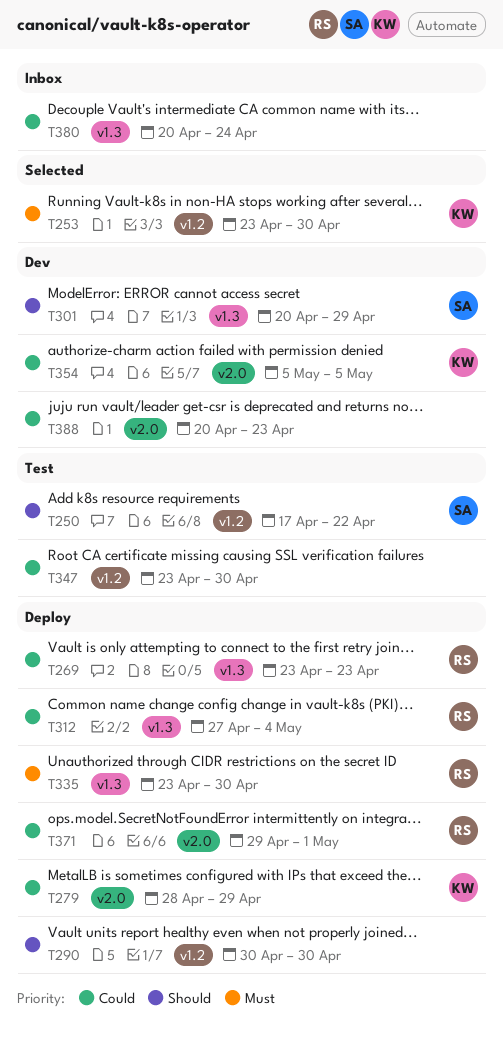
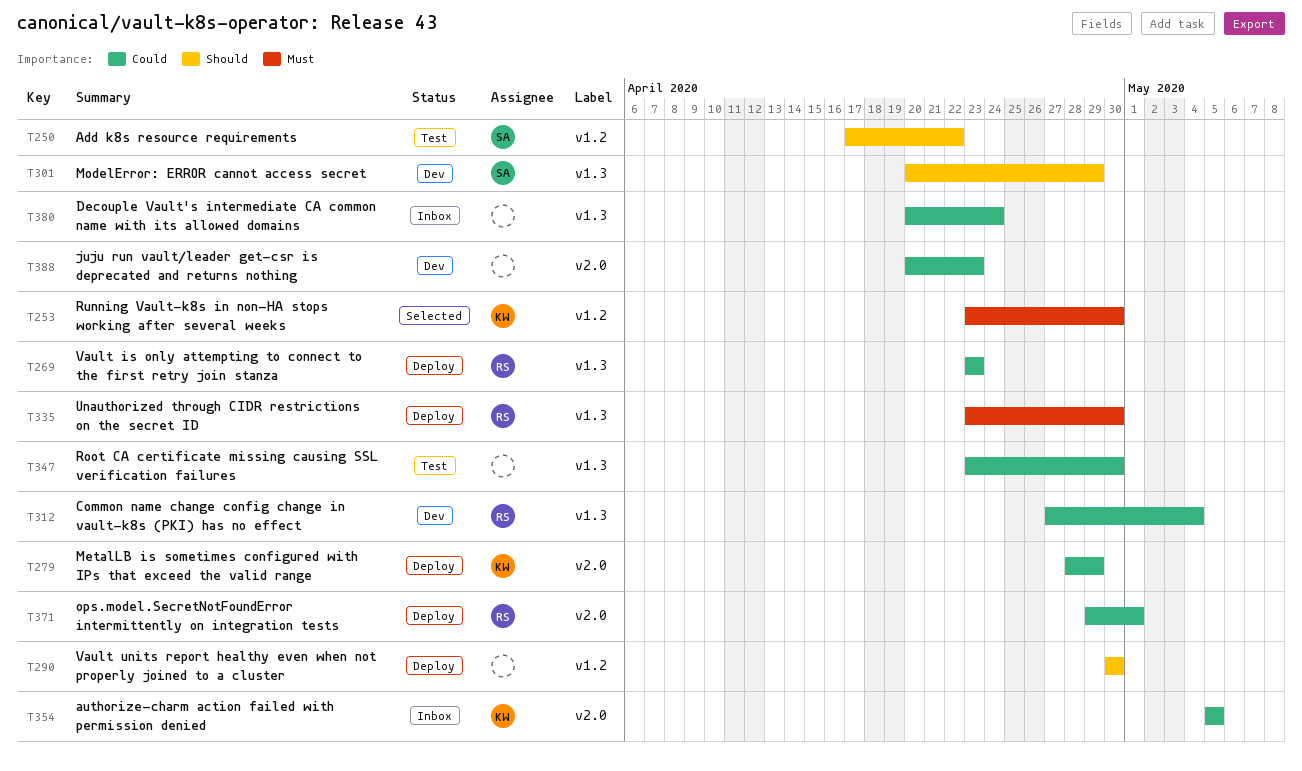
T312, status: Deploy -> Dev
T347, label: v1.2 -> v1.3
T354, status: Dev -> Inbox

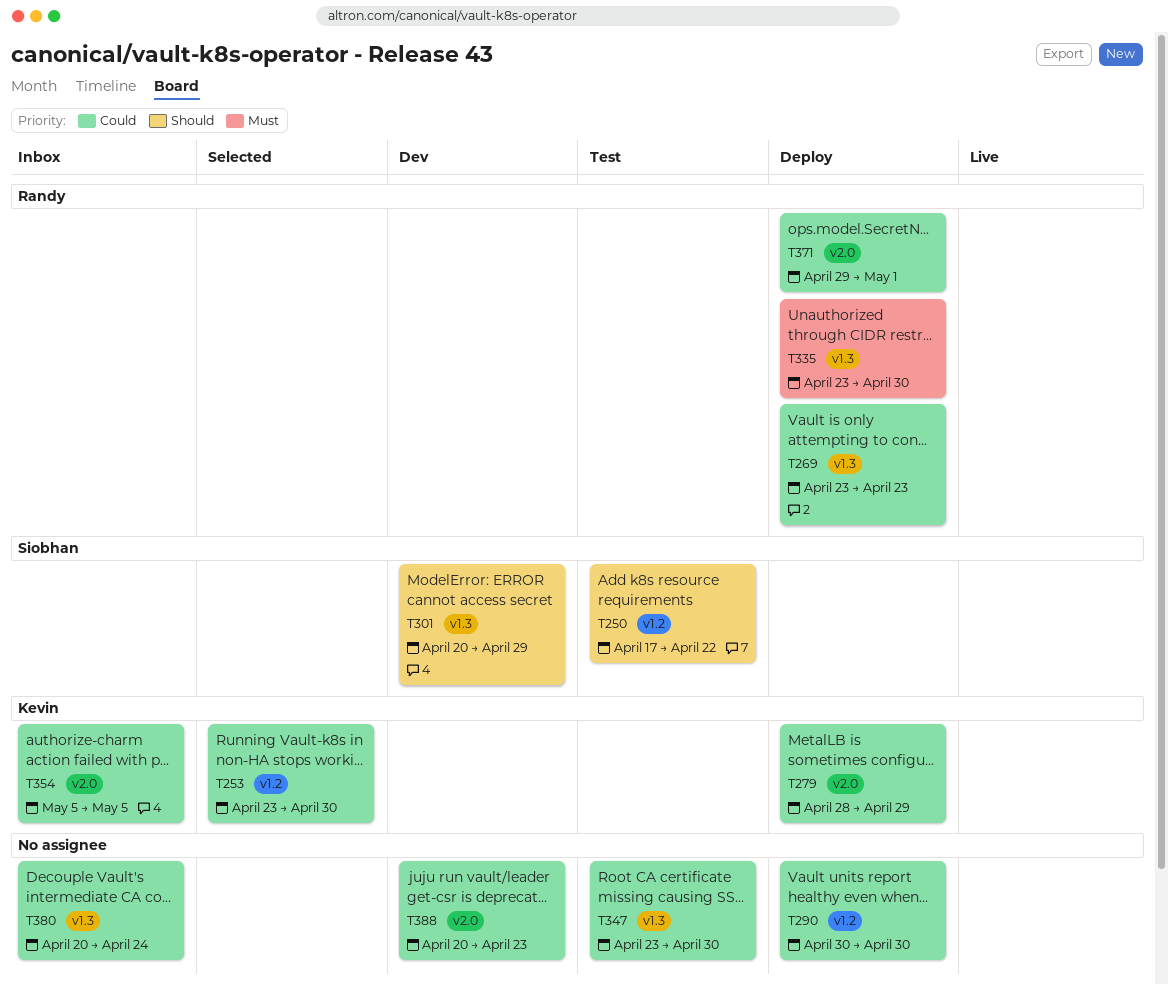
T253, priority: Must -> Could
T290, priority: Should -> Could
T312: present -> none

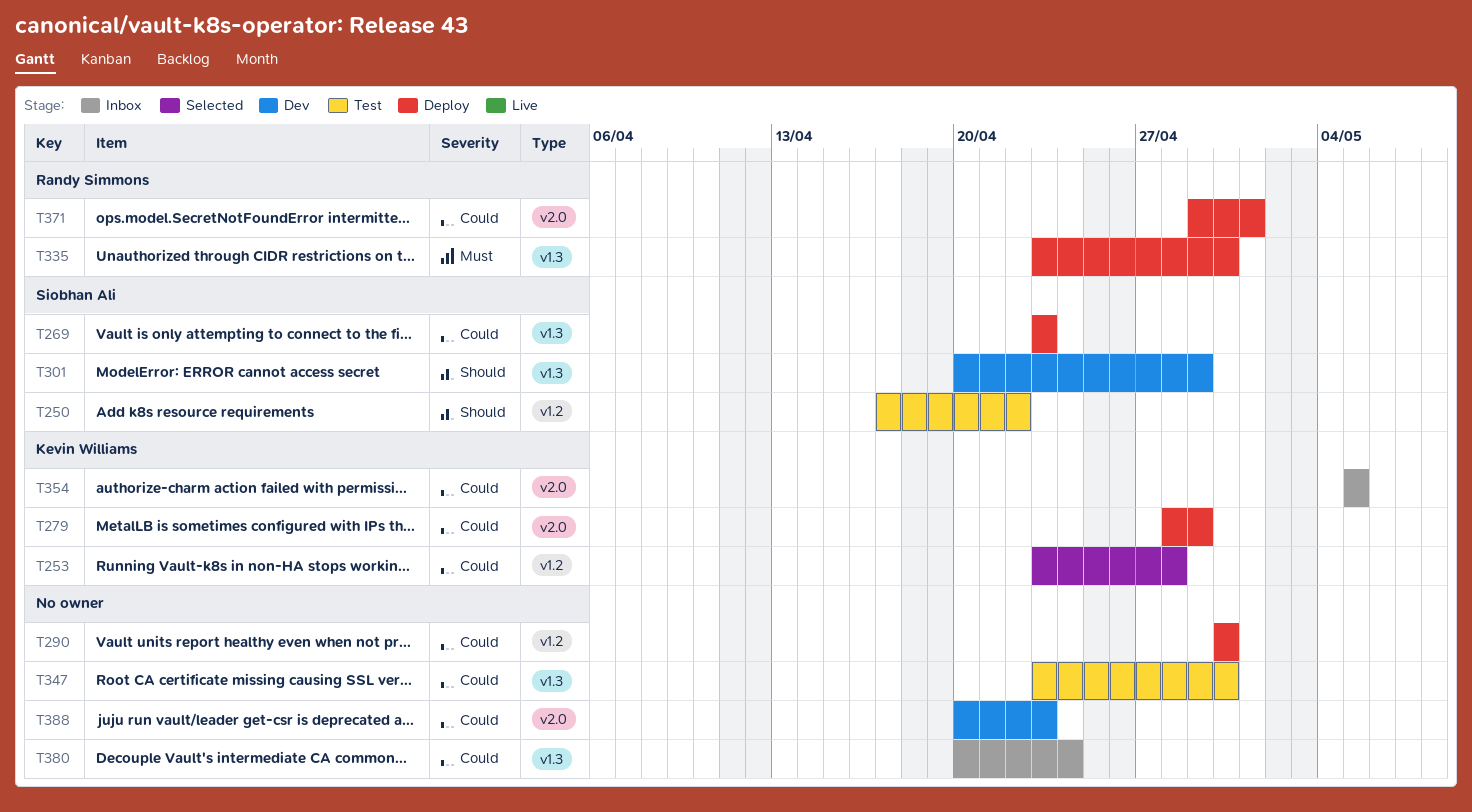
T253, due: Apr 30 -> Apr 28
T269, owner: Randy Simmons -> Siobhan Ali

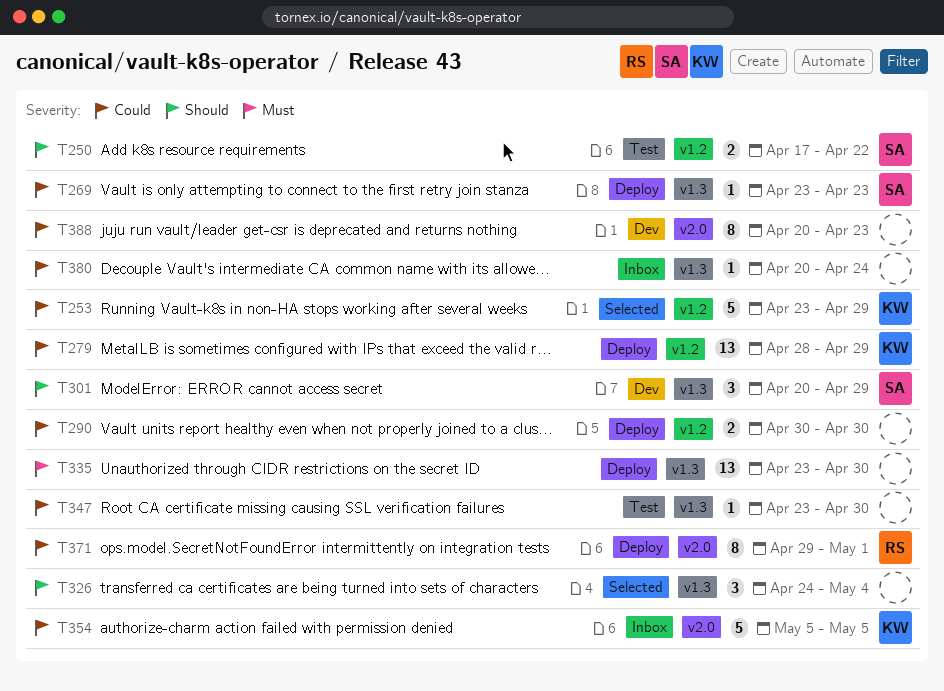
T253, due: Apr 28 -> Apr 29
T279, label: v2.0 -> v1.2
T326: none -> present
T335, owner: Randy Simmons -> none

